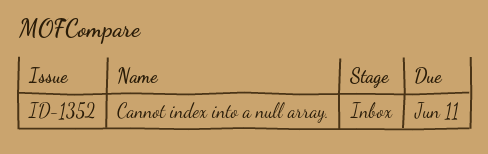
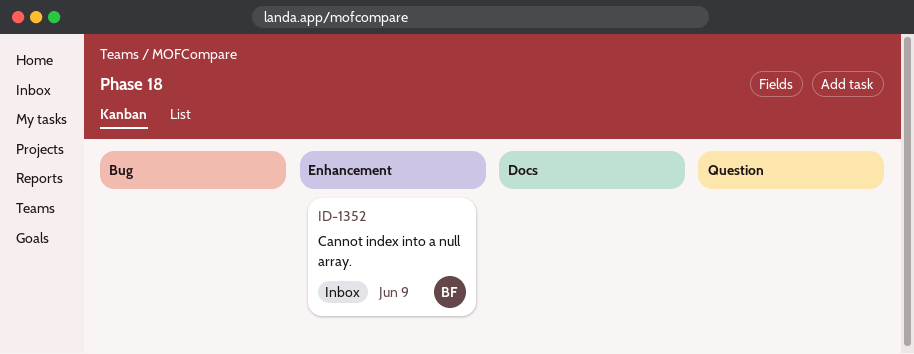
ID-1352, due: Jun 11 -> Jun 9

